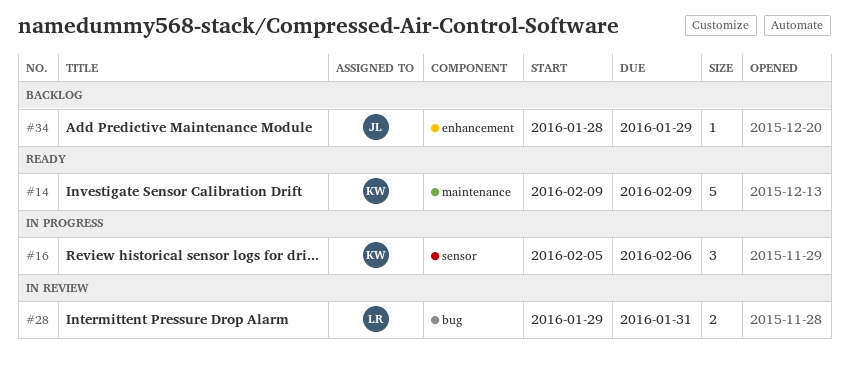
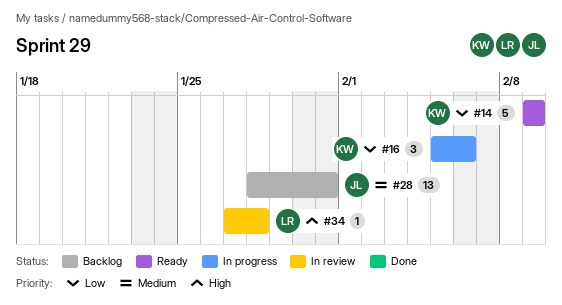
#28, status: In review -> Backlog
#28, owner: LR -> JL
#28, estimate: 2 -> 13
#28, start: Jan 29 -> Jan 28
#34, status: Backlog -> In review
#34, owner: JL -> LR
#34, start: Jan 28 -> Jan 27
#34, due: Jan 29 -> Jan 28

